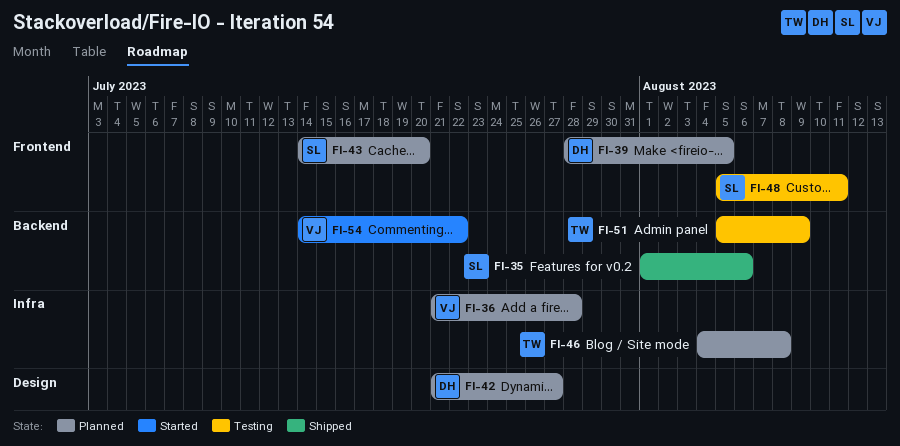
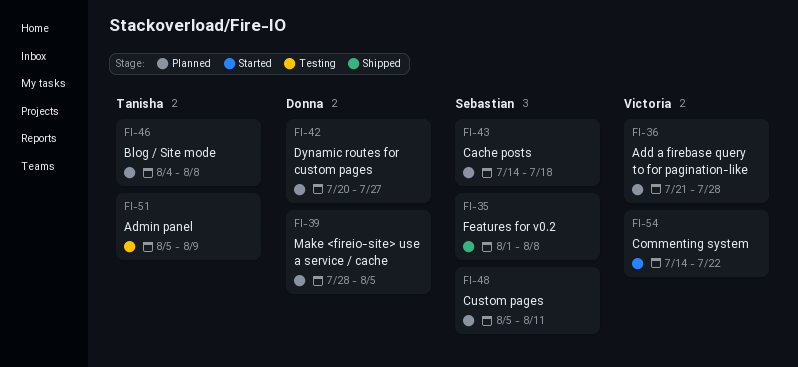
FI-35, due: Aug 6 -> Aug 8
FI-42, start: Jul 21 -> Jul 20
FI-43, due: Jul 20 -> Jul 18
FI-48, status: Testing -> Planned

